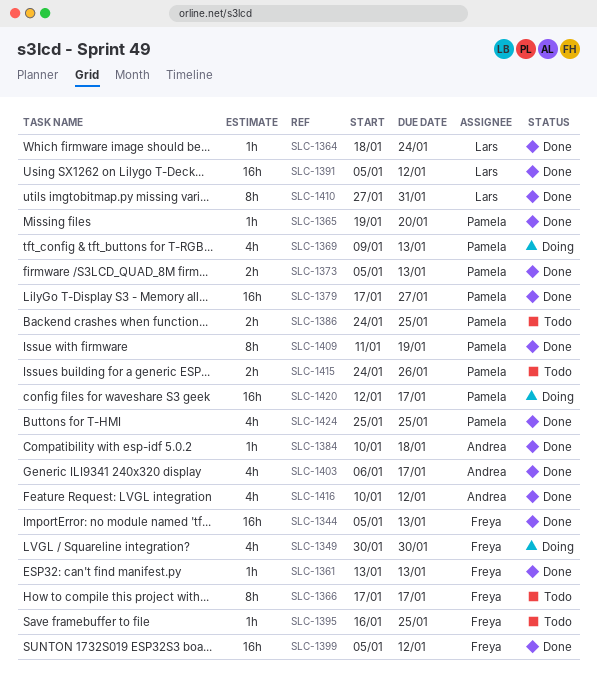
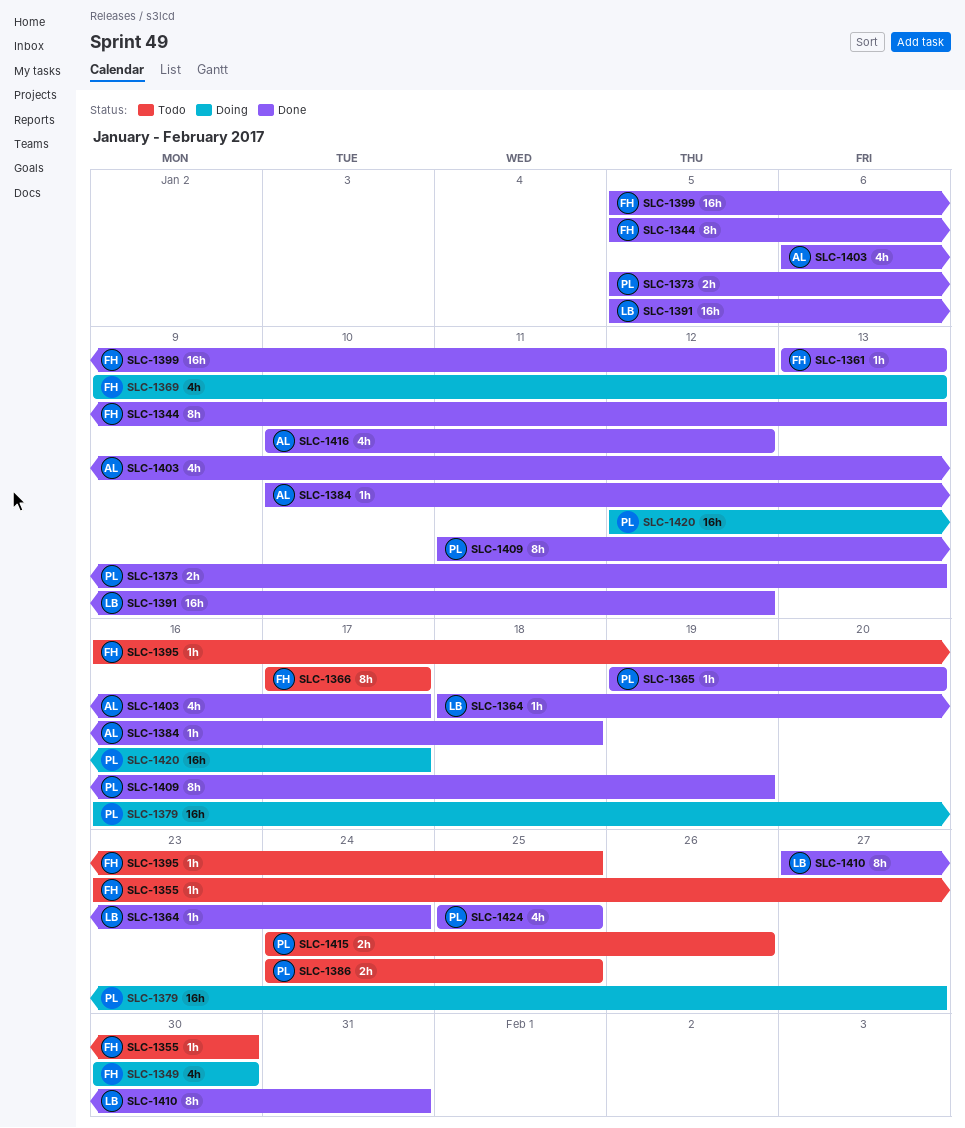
SLC-1344, estimate: 16h -> 8h
SLC-1355: none -> present
SLC-1369, owner: Pamela -> Freya
SLC-1379, status: Done -> Doing
SLC-1379, start: Jan 17 -> Jan 16

